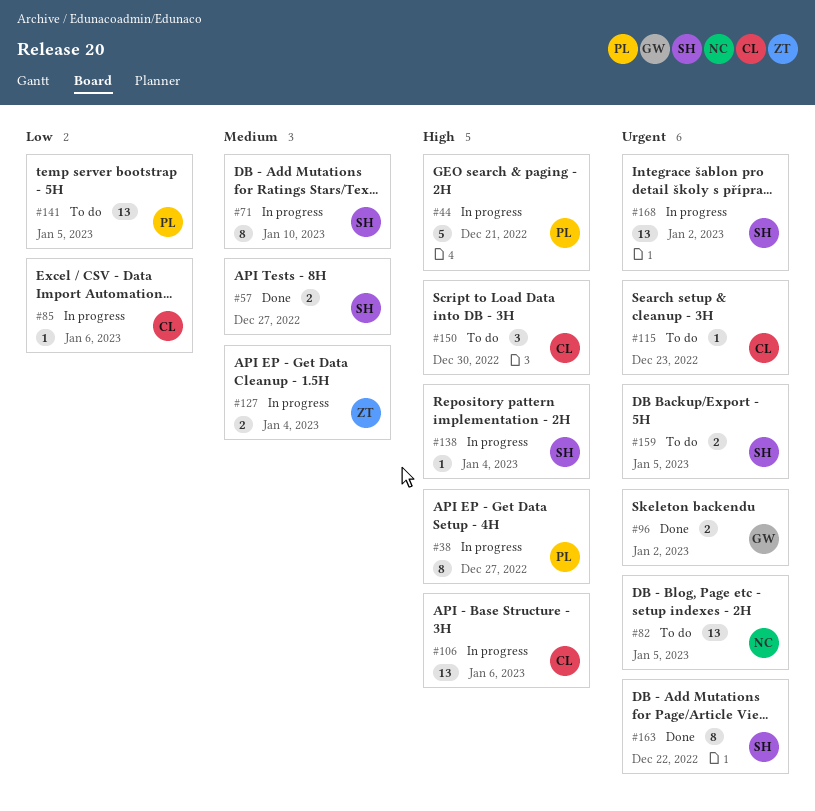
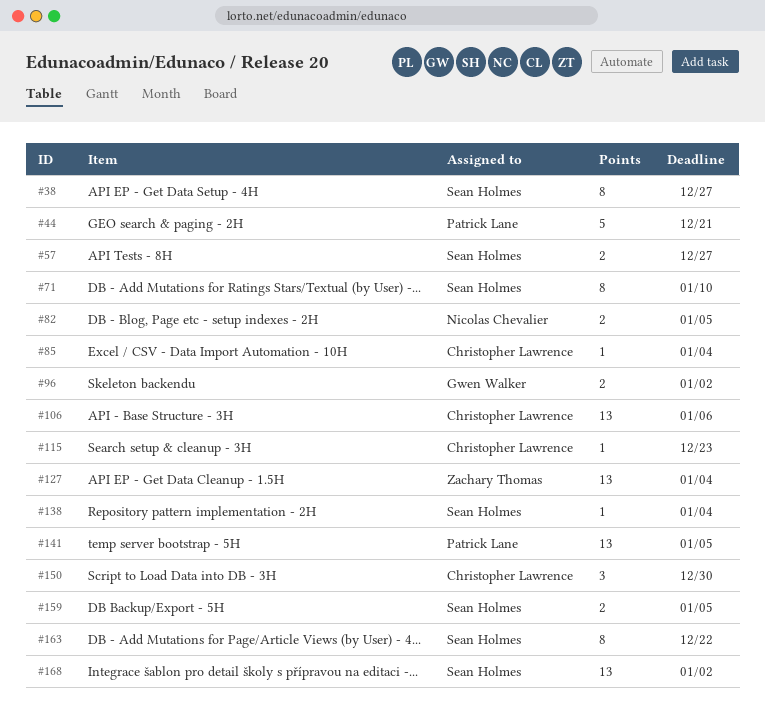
#38, owner: Patrick Lane -> Sean Holmes
#82, estimate: 13 -> 2
#85, due: Jan 6 -> Jan 4
#127, estimate: 2 -> 13

